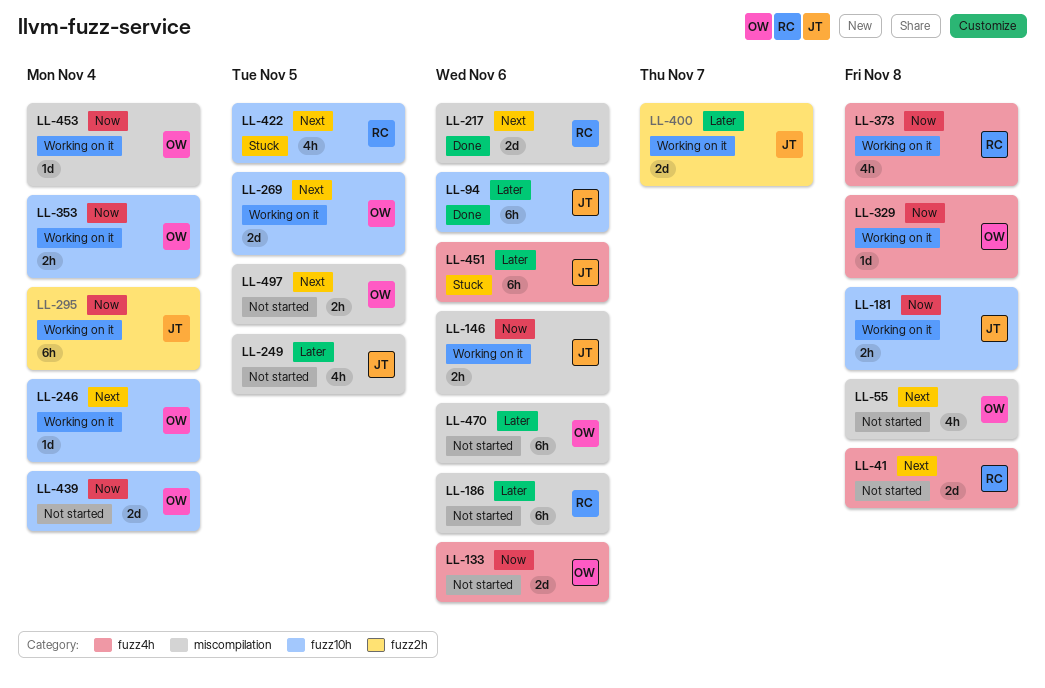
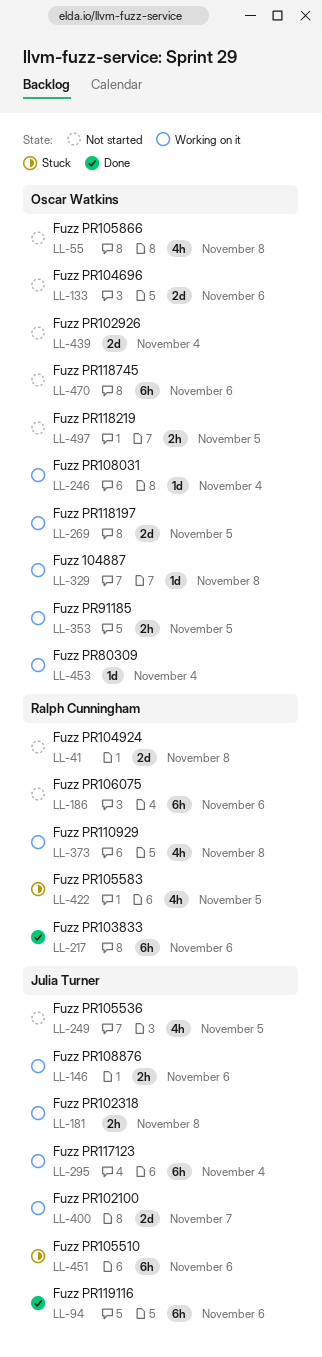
LL-217, estimate: 2d -> 6h
LL-353, due: Nov 4 -> Nov 5

